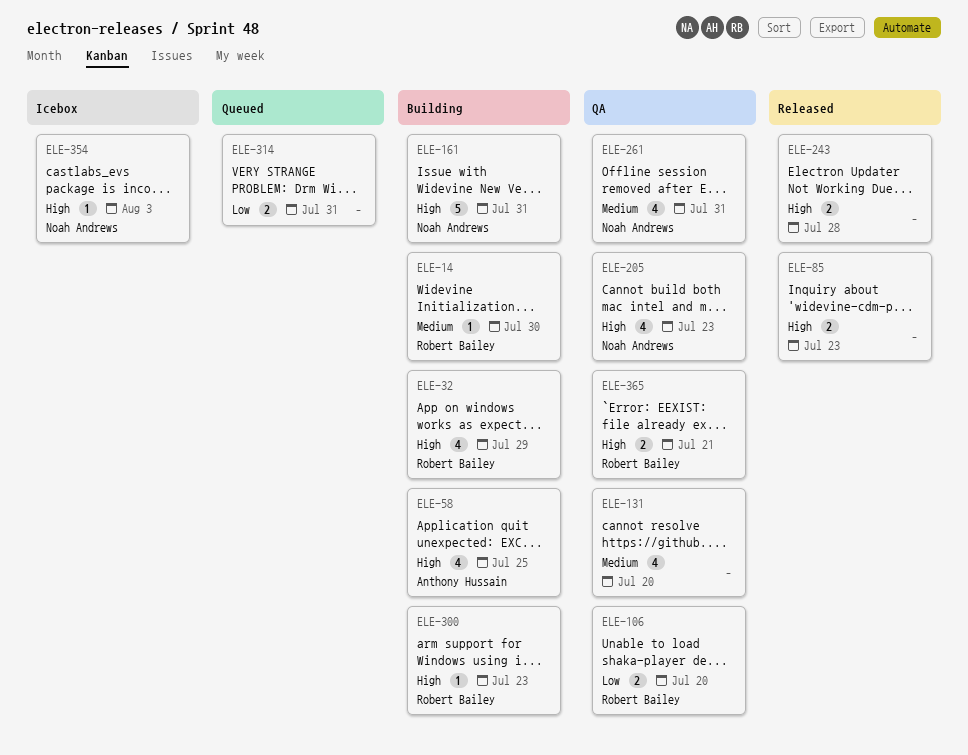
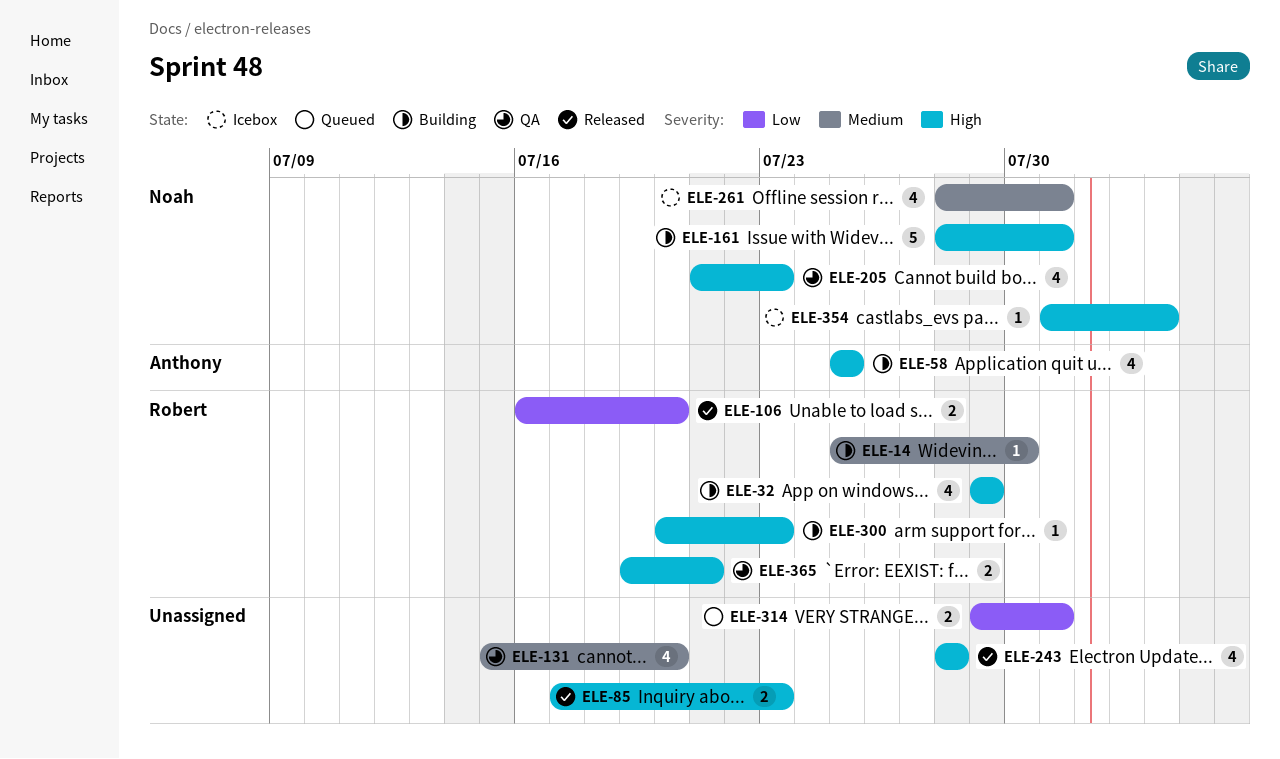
ELE-106, status: QA -> Released
ELE-243, estimate: 2 -> 4
ELE-261, status: QA -> Icebox

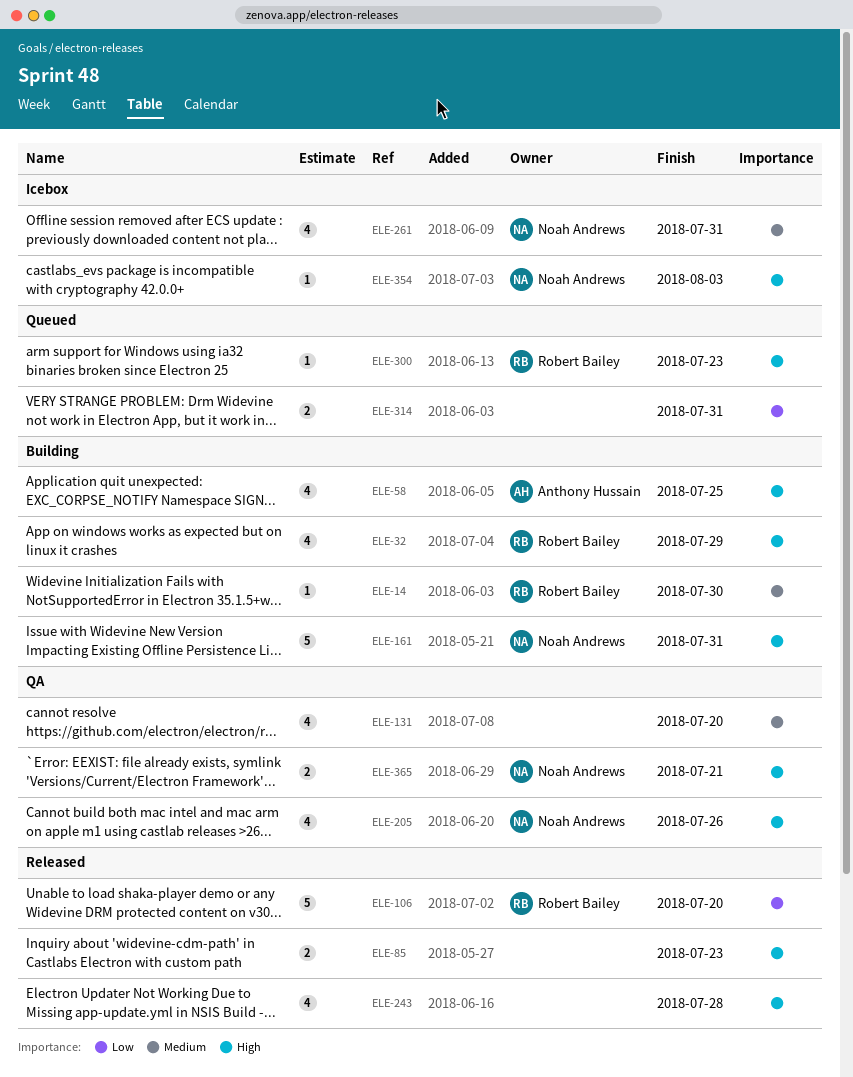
ELE-106, estimate: 2 -> 5
ELE-205, due: Jul 23 -> Jul 26
ELE-300, status: Building -> Queued
ELE-365, owner: Robert Bailey -> Noah Andrews

